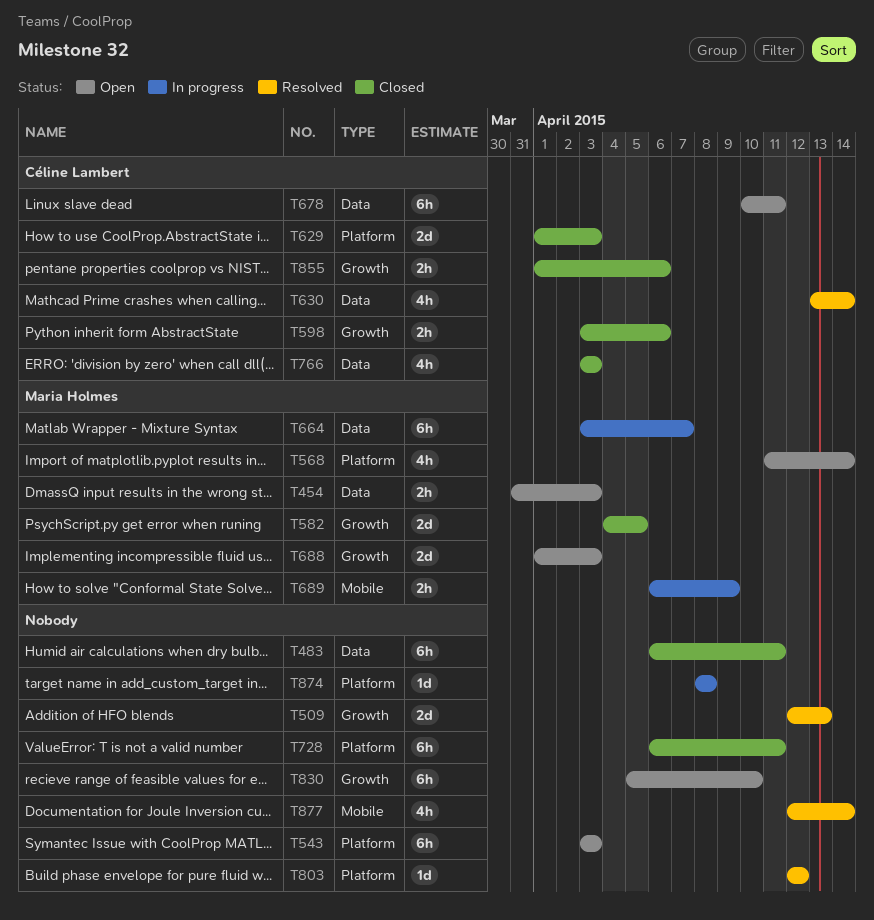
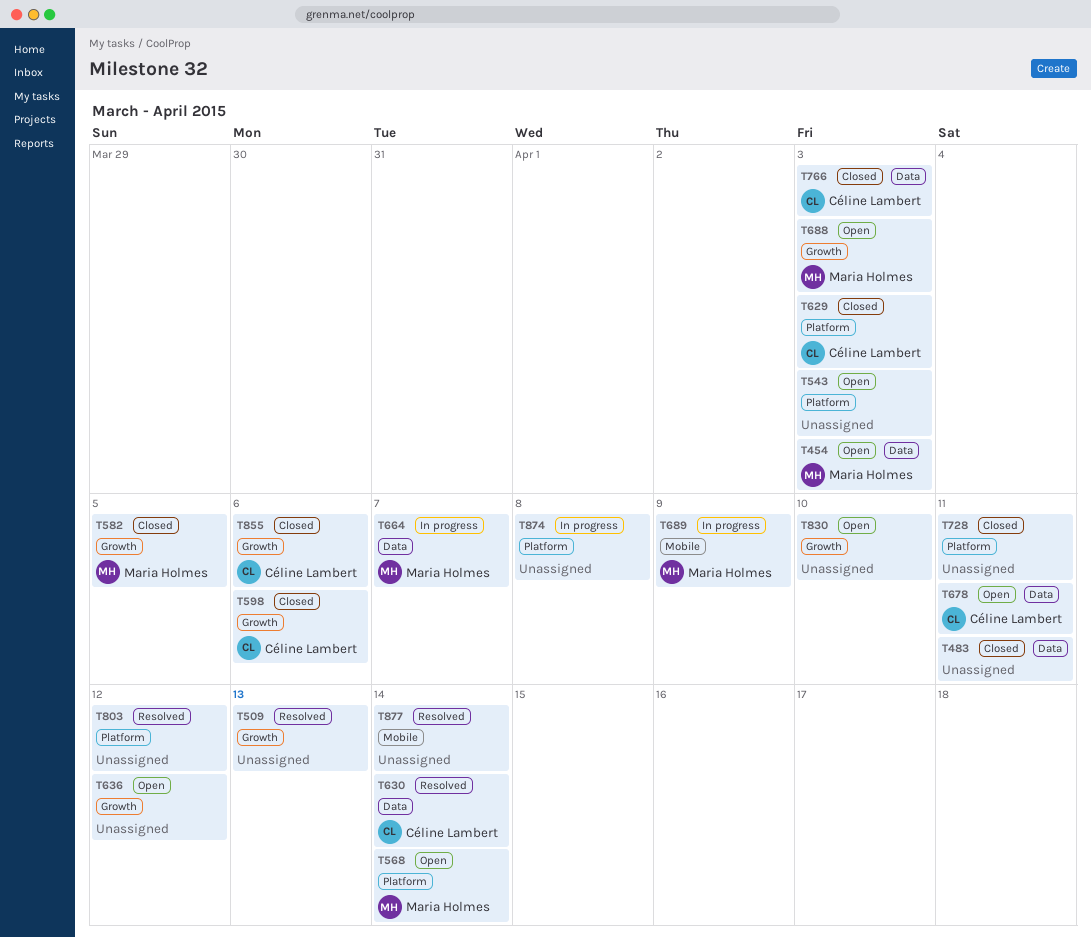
T636: none -> present

